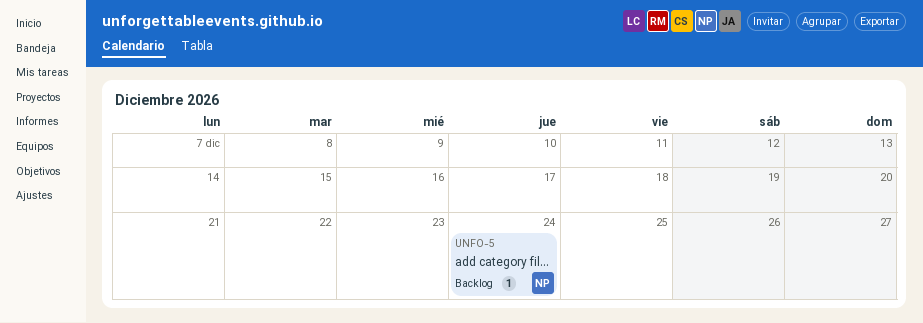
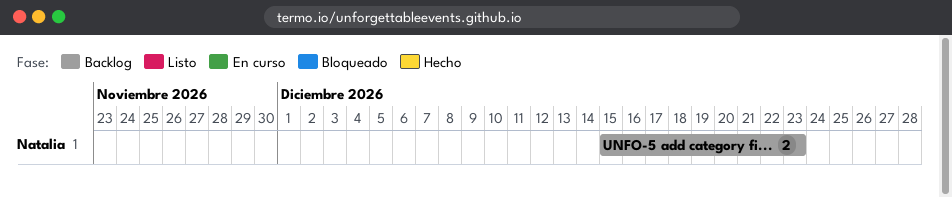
UNFO-5, estimate: 1 -> 2
UNFO-5, due: Dec 24 -> Dec 23

